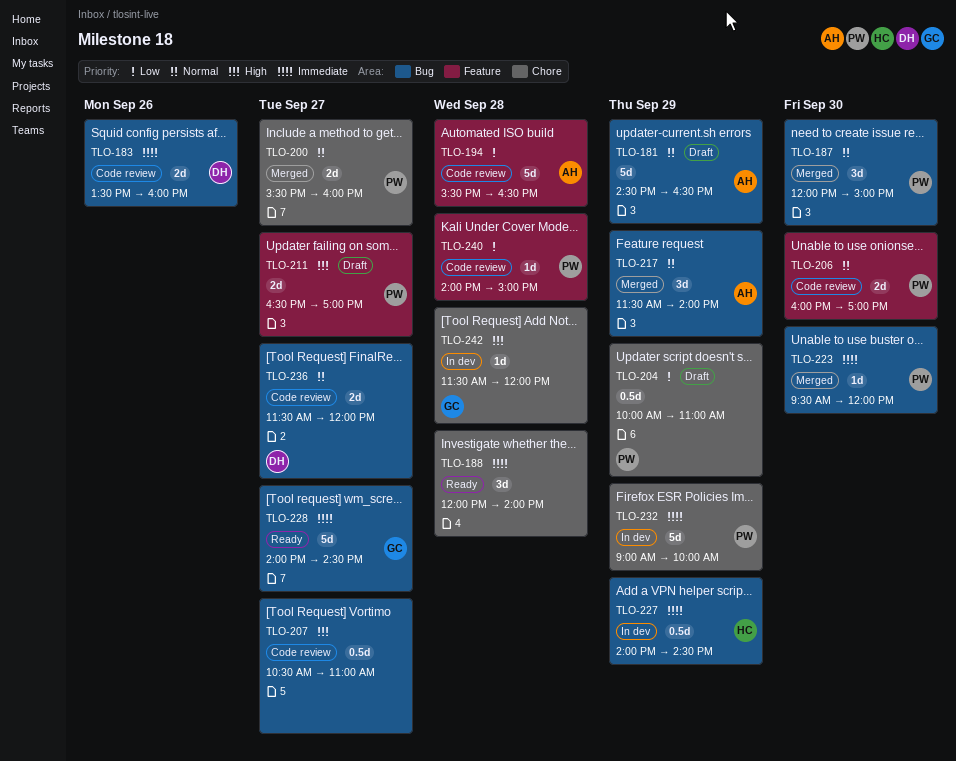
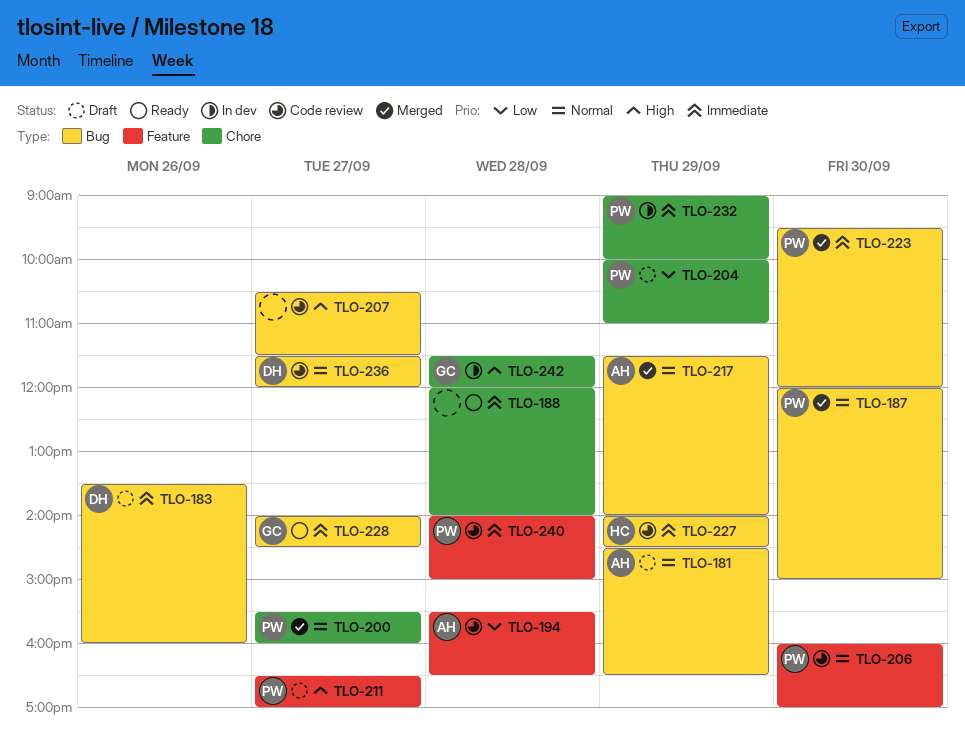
TLO-183, status: Code review -> Draft
TLO-207, ends: 11:00 -> 11:30
TLO-227, status: In dev -> Code review
TLO-240, priority: Low -> Immediate

